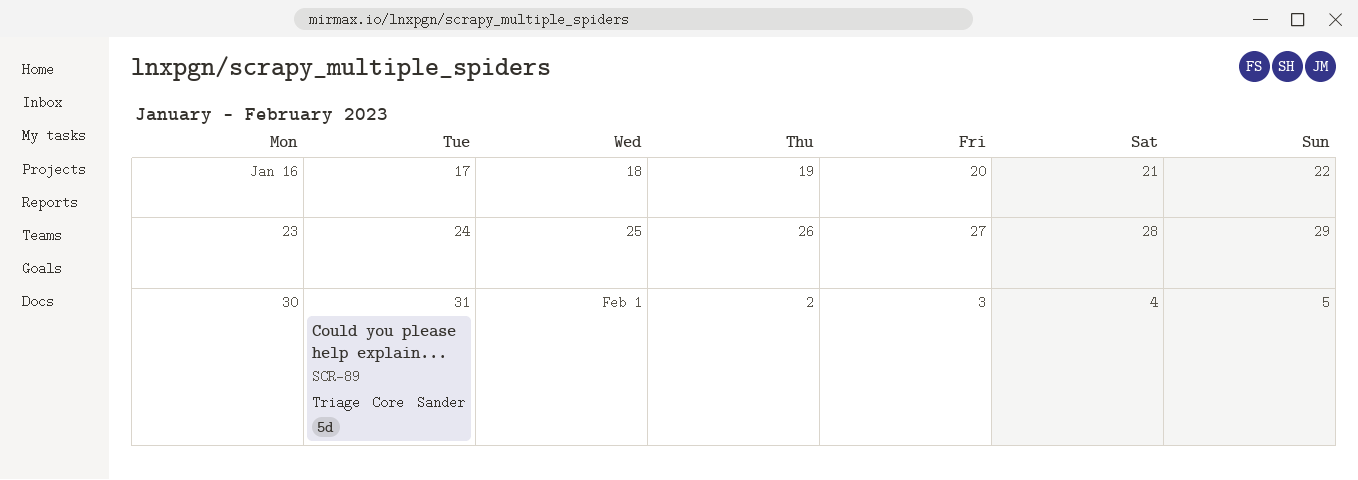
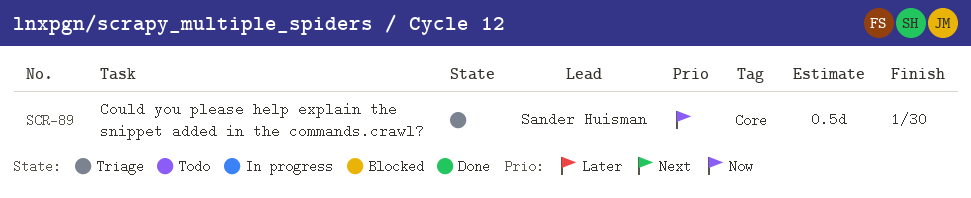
SCR-89, estimate: 5d -> 0.5d
SCR-89, due: Jan 31 -> Jan 30

